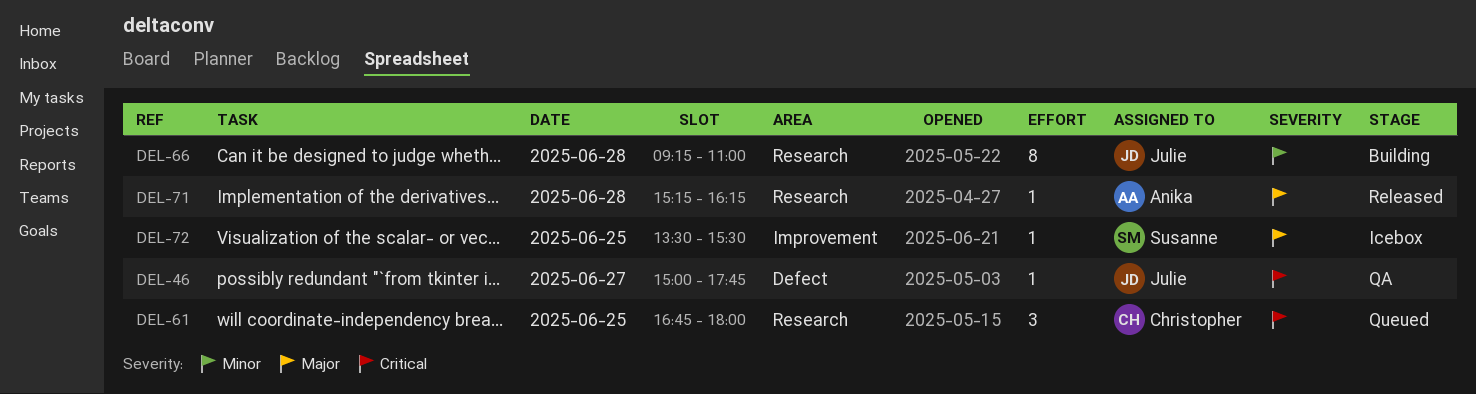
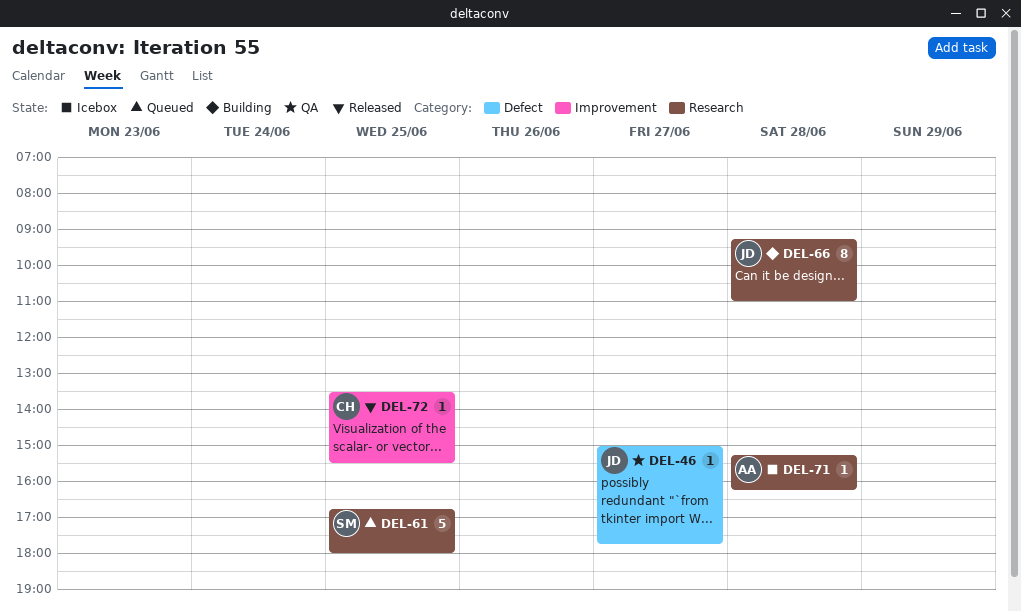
DEL-61, owner: Christopher -> Susanne
DEL-61, estimate: 3 -> 5
DEL-71, status: Released -> Icebox
DEL-72, status: Icebox -> Released
DEL-72, owner: Susanne -> Christopher

